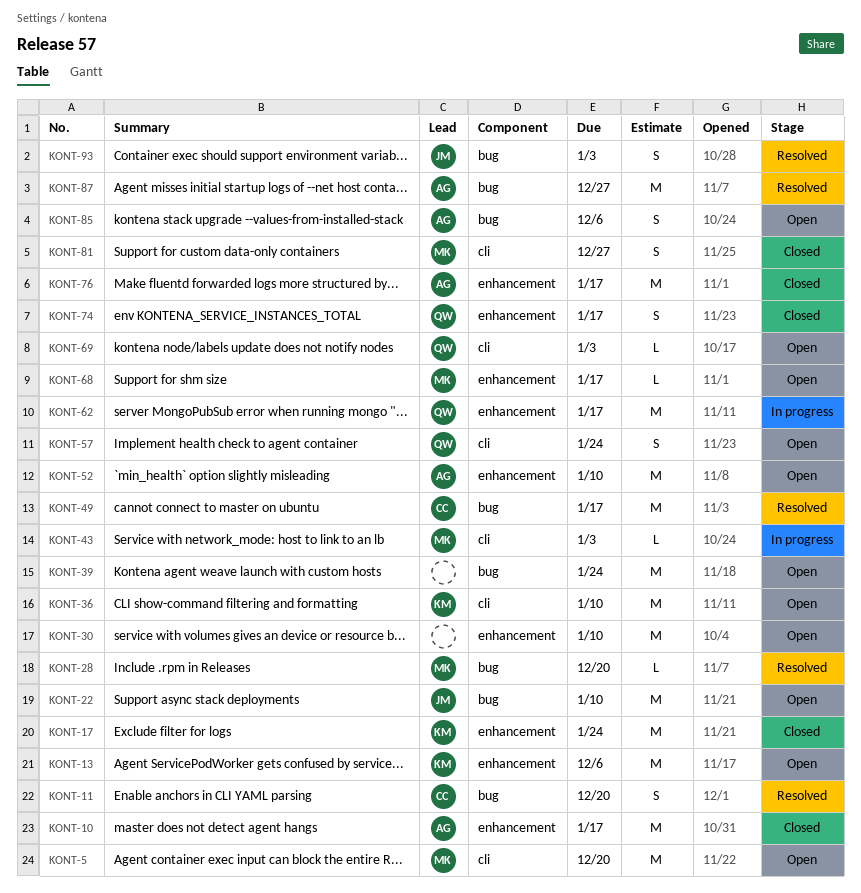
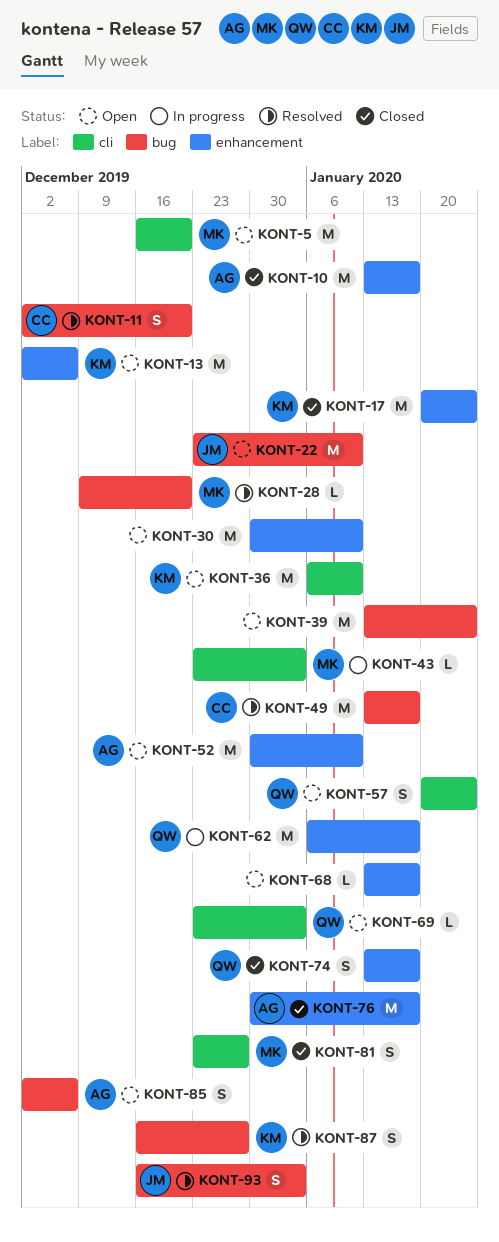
KONT-68, owner: MK -> none
KONT-87, owner: AG -> KM
KONT-87, estimate: M -> S

